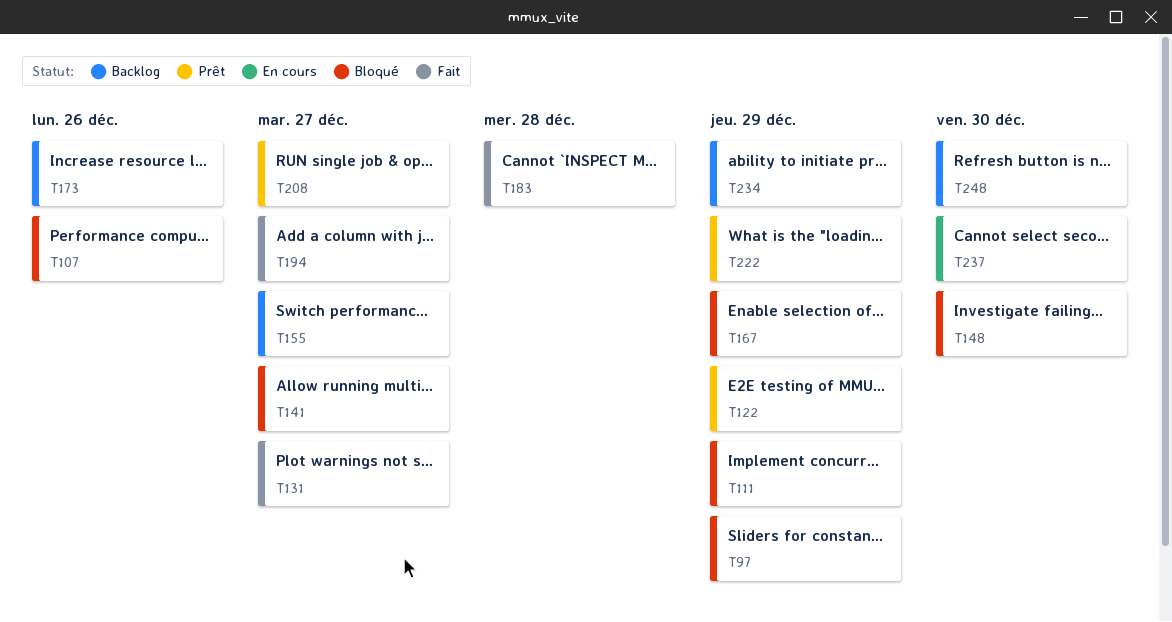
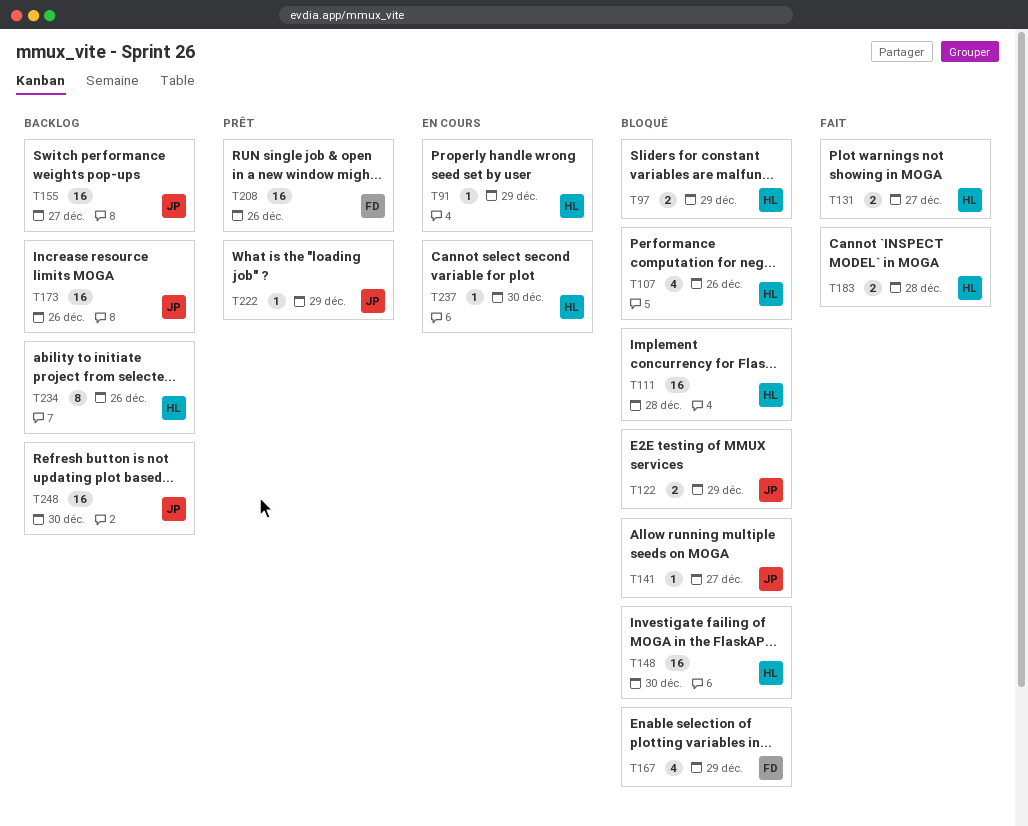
T91: none -> present
T111, due: Dec 29 -> Dec 28
T122, status: Prêt -> Bloqué
T194: present -> none
T208, due: Dec 27 -> Dec 26
T234, due: Dec 29 -> Dec 26

